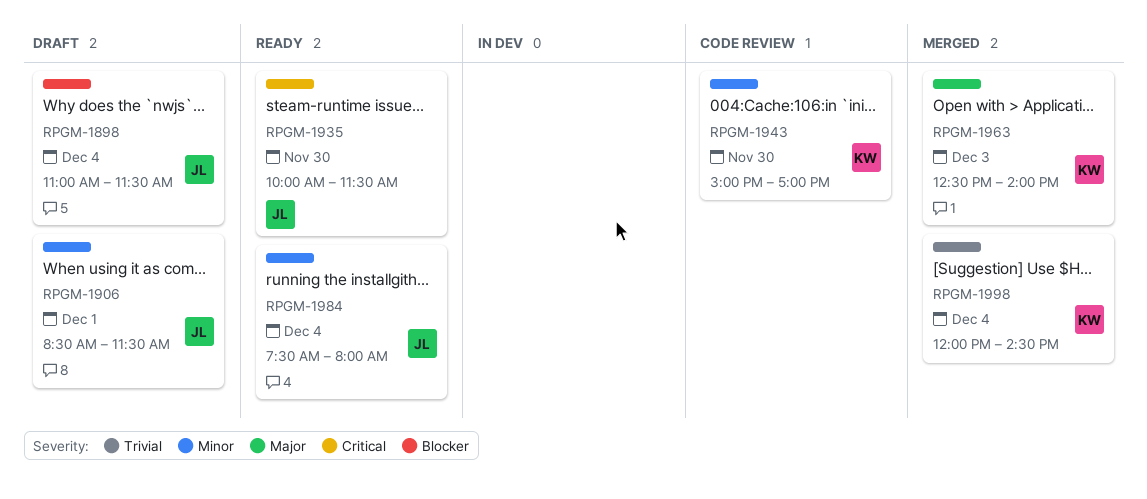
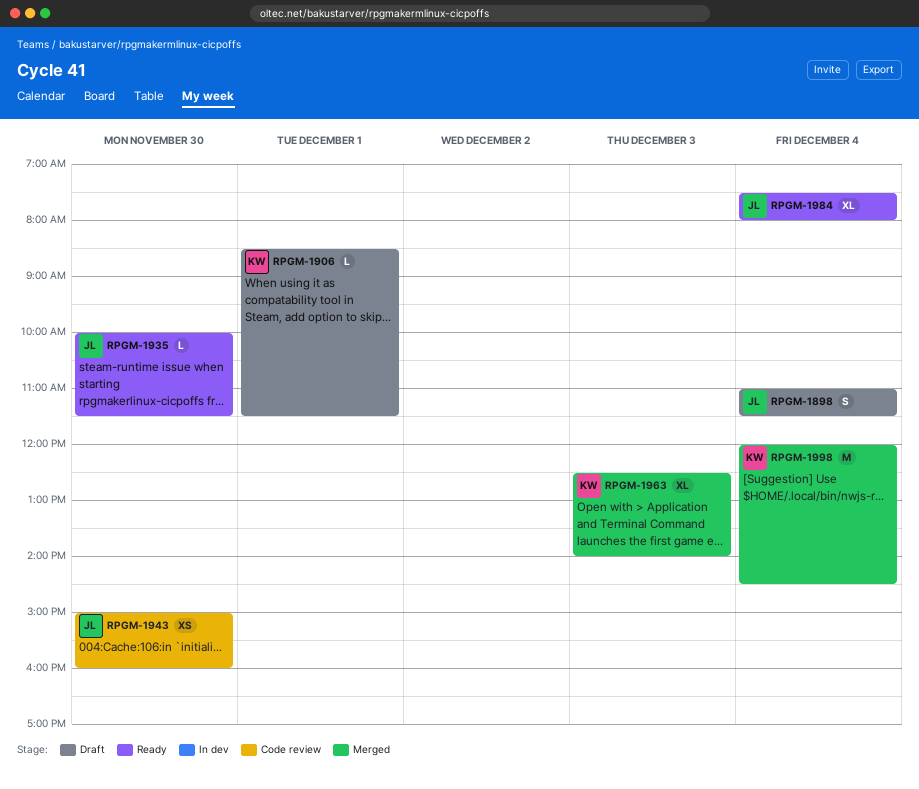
RPGM-1906, owner: JL -> KW
RPGM-1943, owner: KW -> JL
RPGM-1943, ends: 17:00 -> 16:00

